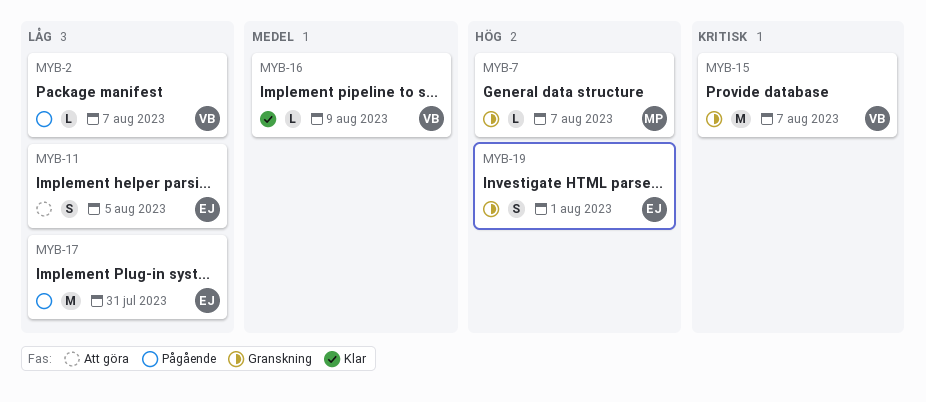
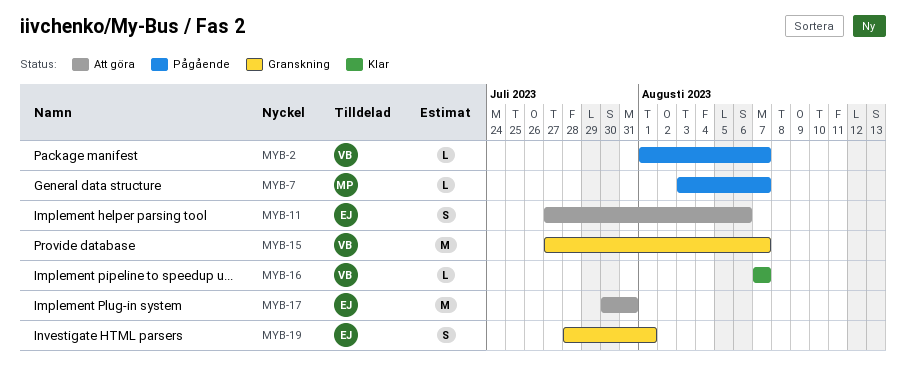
MYB-7, status: Granskning -> Pågående
MYB-11, due: Aug 5 -> Aug 6
MYB-16, due: Aug 9 -> Aug 7
MYB-17, status: Pågående -> Att göra

